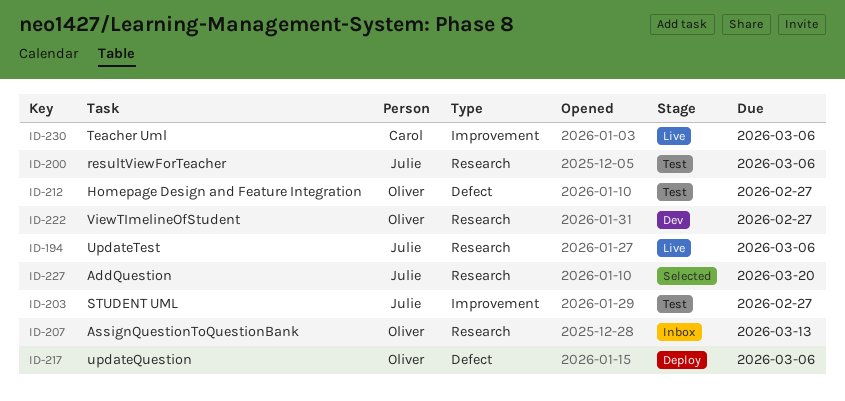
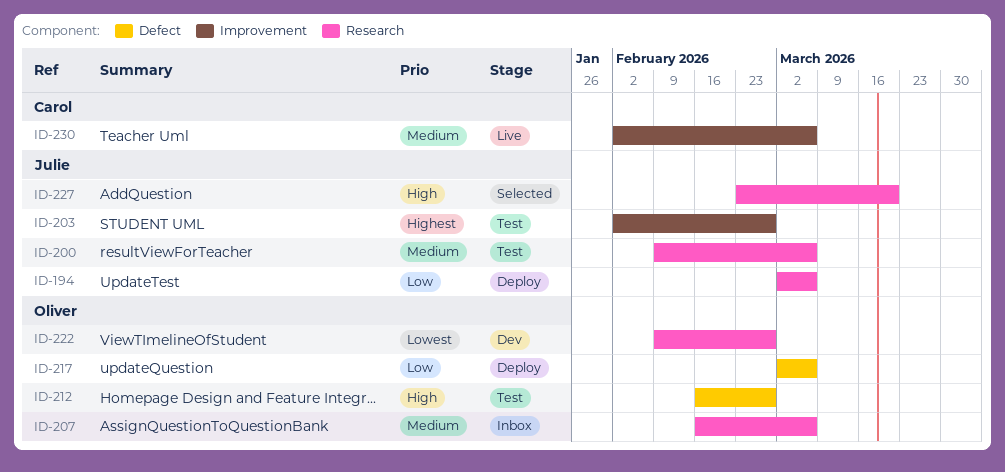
ID-194, status: Live -> Deploy
ID-207, due: Mar 13 -> Mar 6

